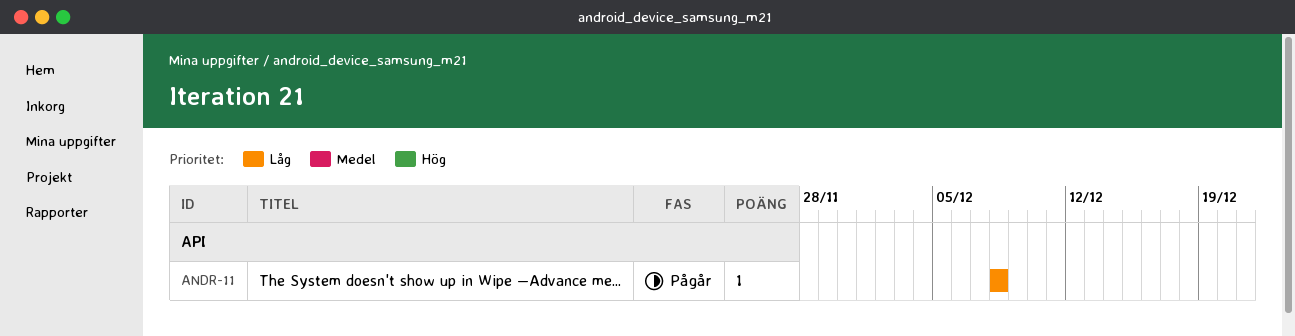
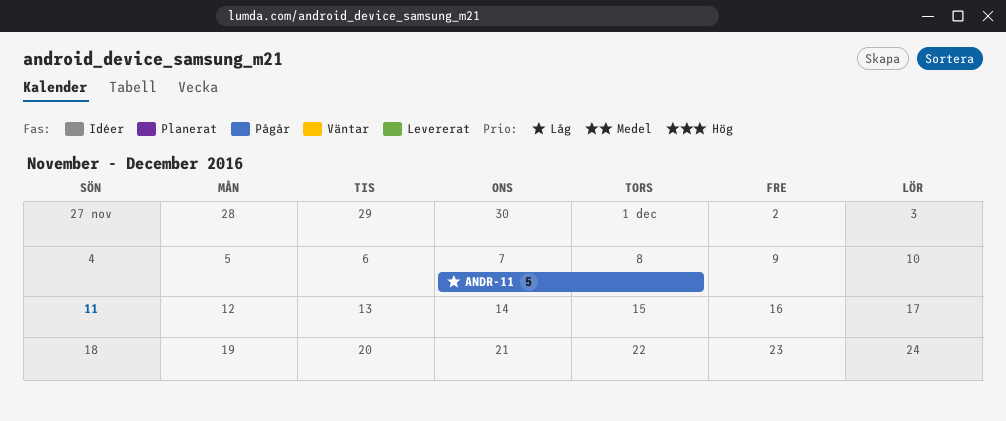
ANDR-11, estimate: 1 -> 5
ANDR-11, start: Dec 8 -> Dec 7

